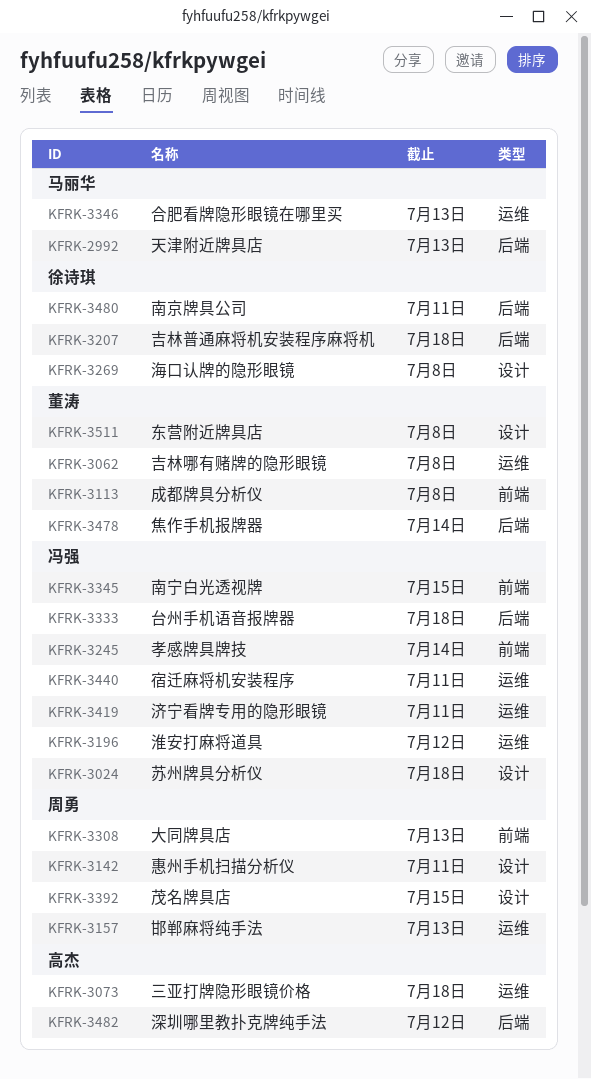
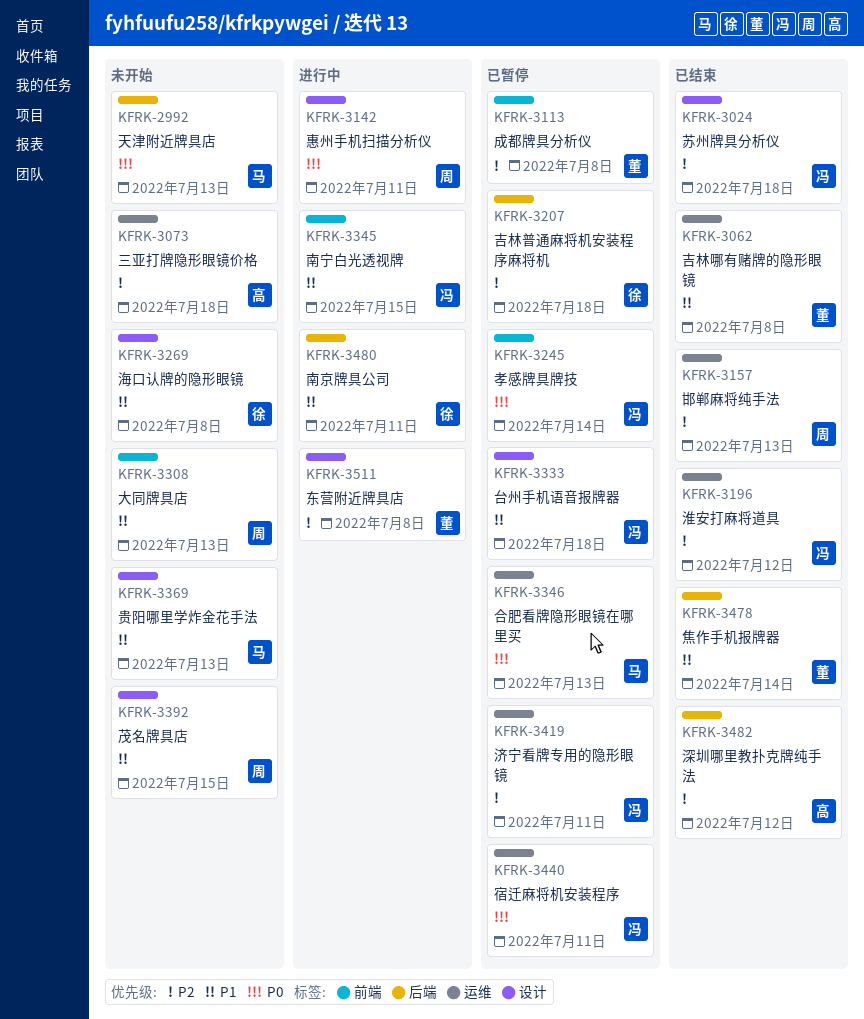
KFRK-3333, label: 后端 -> 设计
KFRK-3369: none -> present

